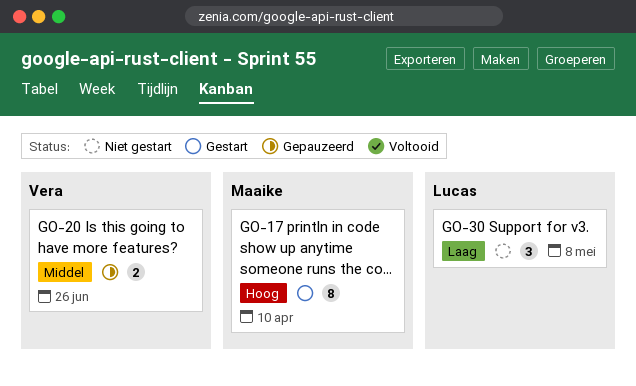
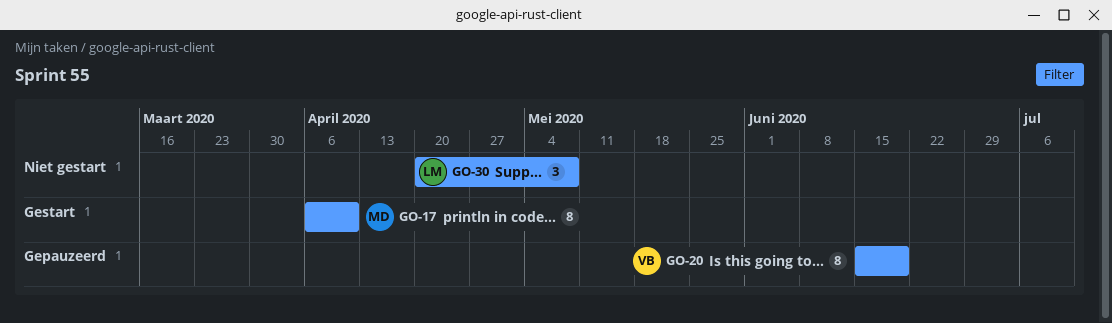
GO-20, estimate: 2 -> 8
GO-20, due: Jun 26 -> Jun 19

